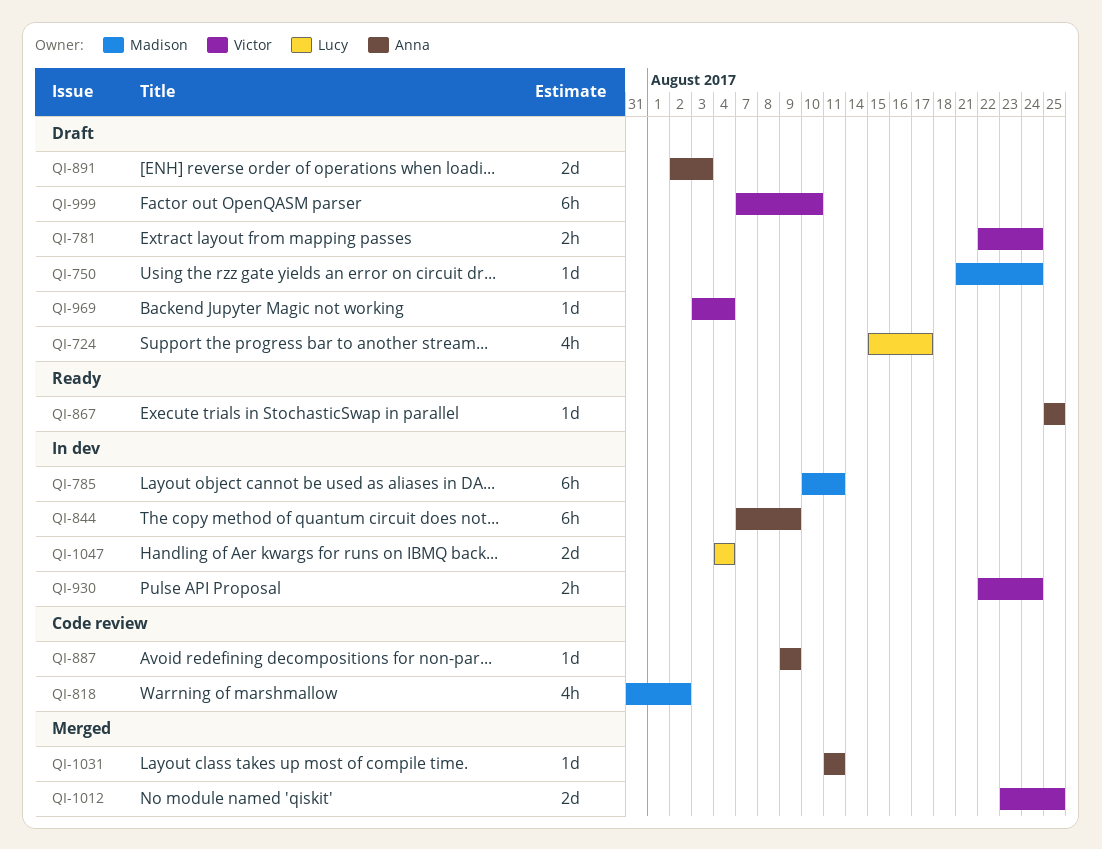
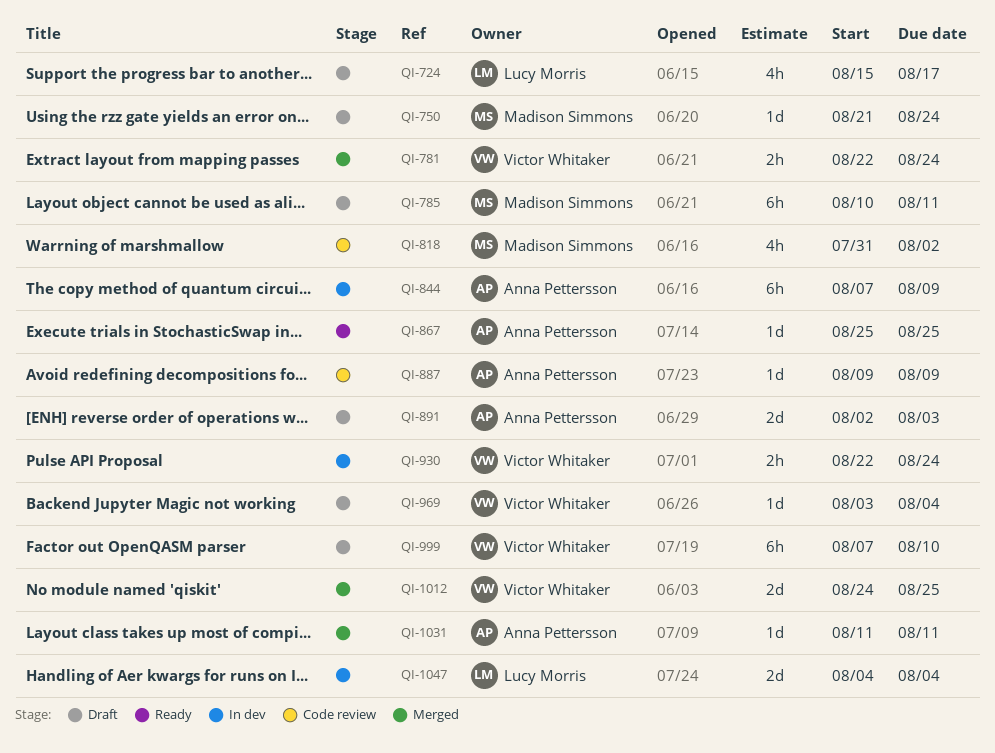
QI-781, status: Draft -> Merged
QI-785, status: In dev -> Draft
QI-1012, start: Aug 23 -> Aug 24

